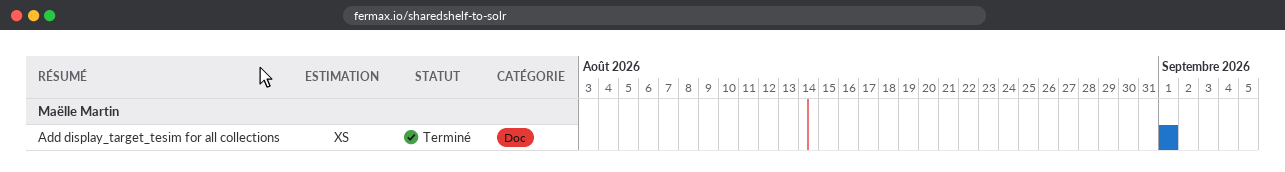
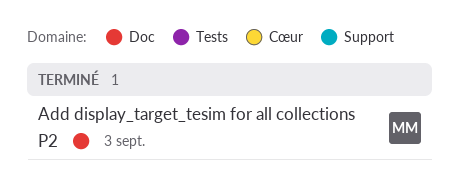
Add display_target_tesim for all collections, due: Sep 1 -> Sep 3

